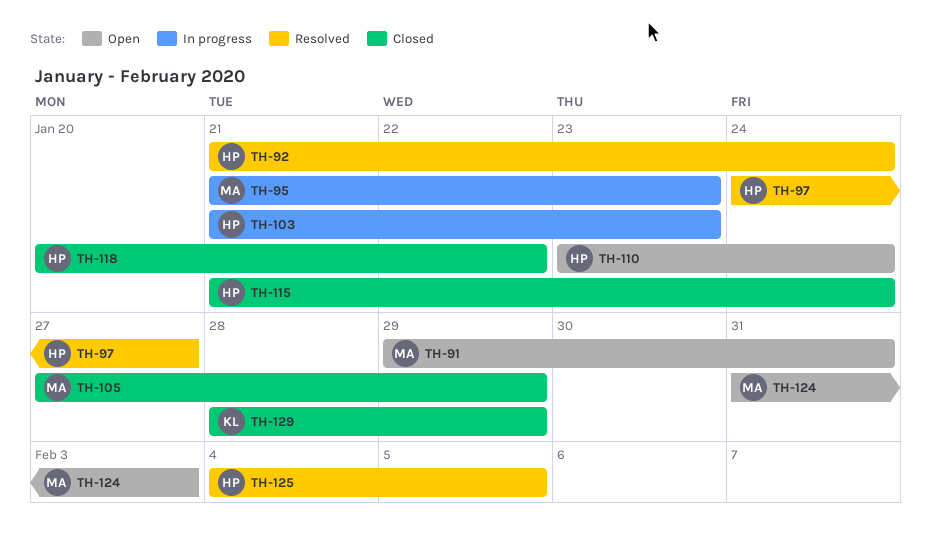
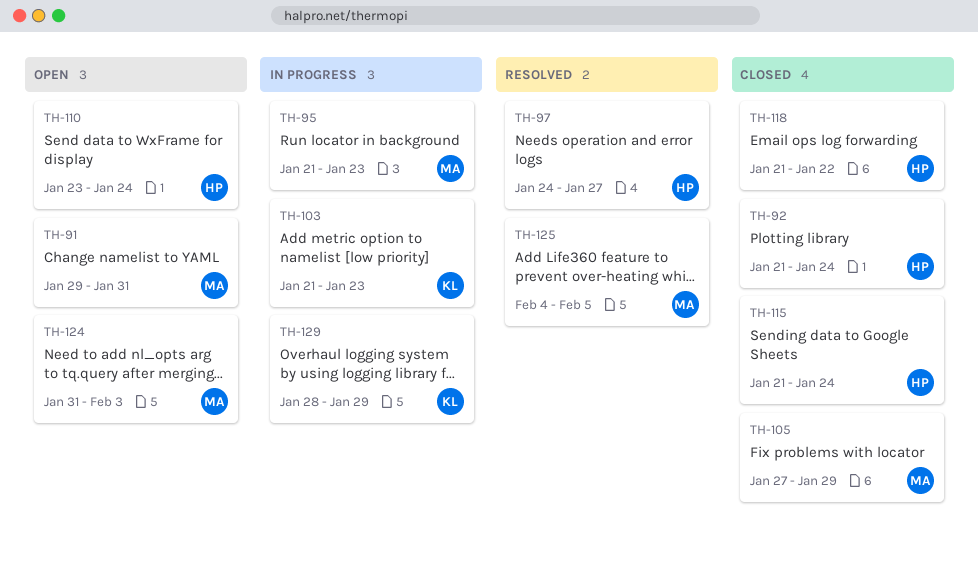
TH-92, status: Resolved -> Closed
TH-103, owner: HP -> KL
TH-118, start: Jan 20 -> Jan 21
TH-125, owner: HP -> MA
TH-129, status: Closed -> In progress

